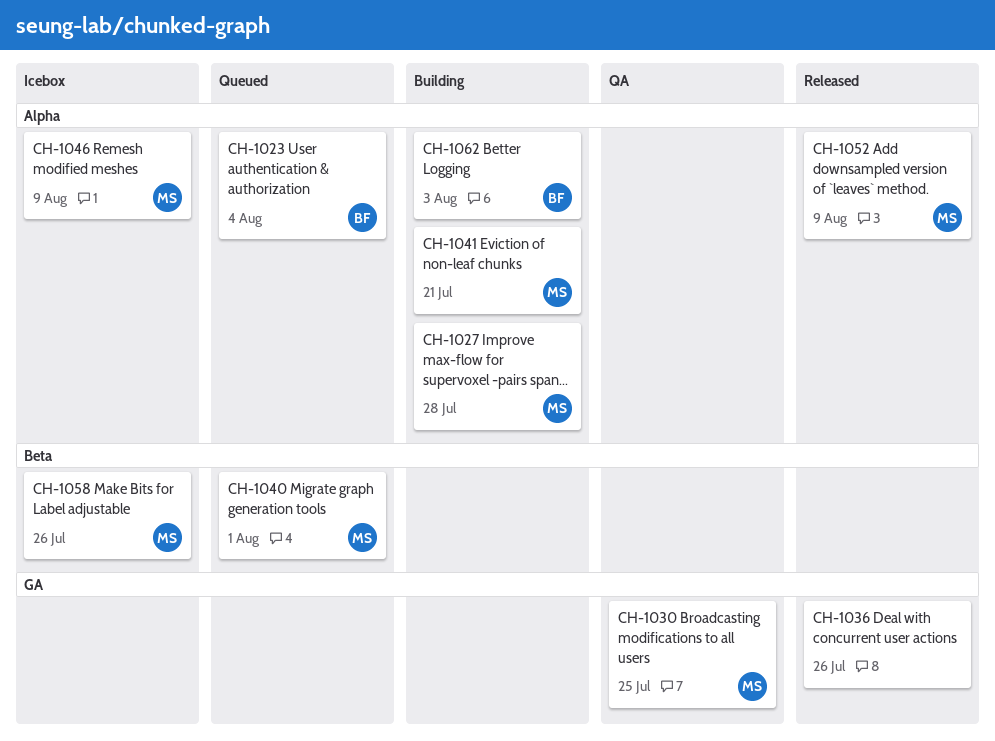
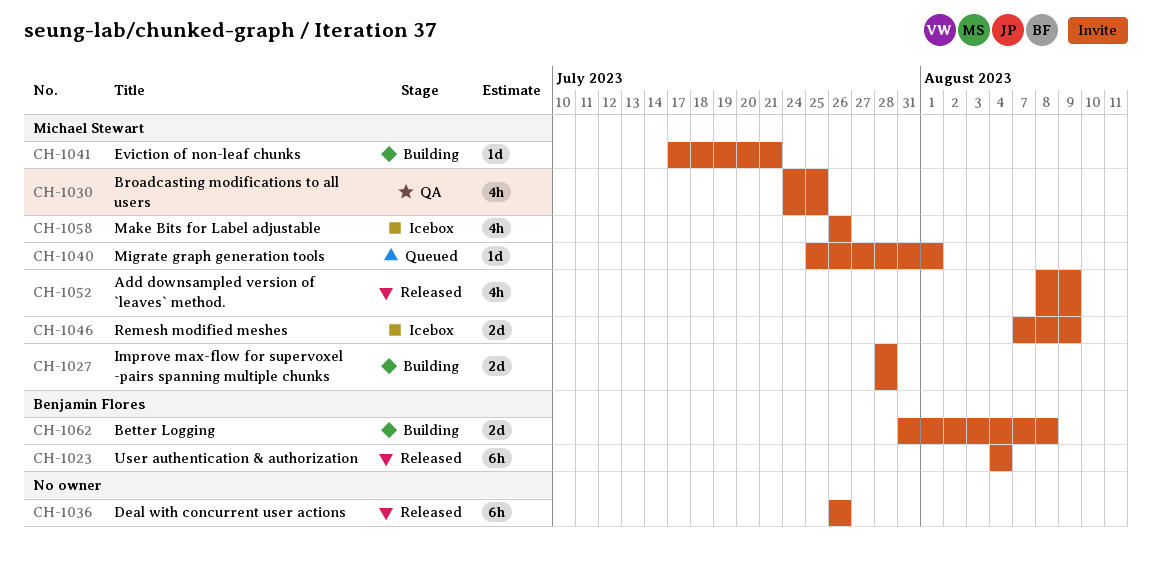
CH-1023, status: Queued -> Released
CH-1062, due: Aug 3 -> Aug 8

